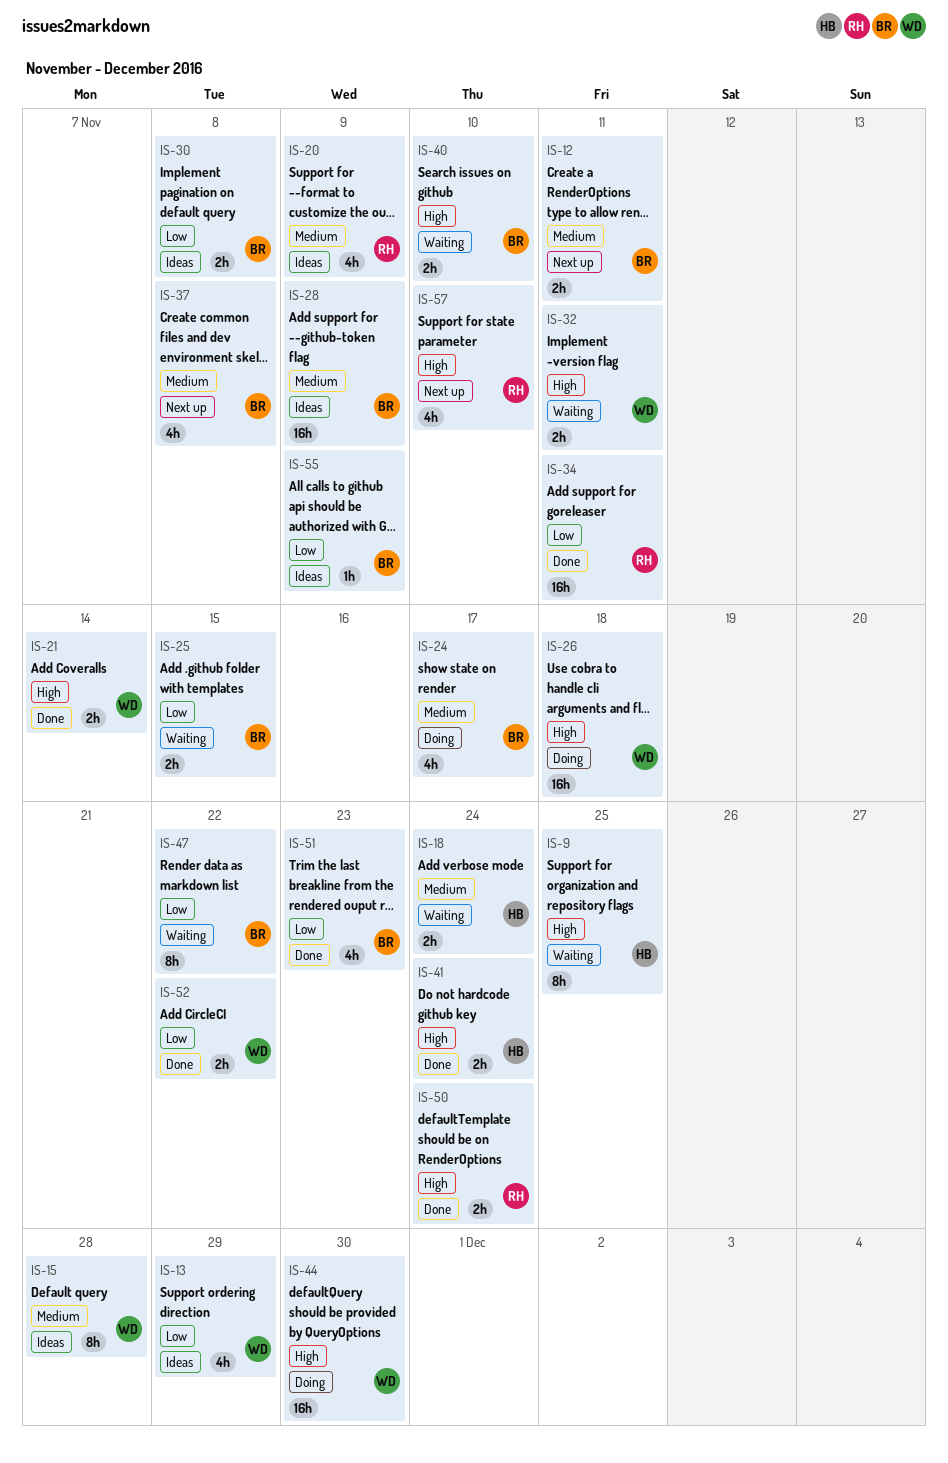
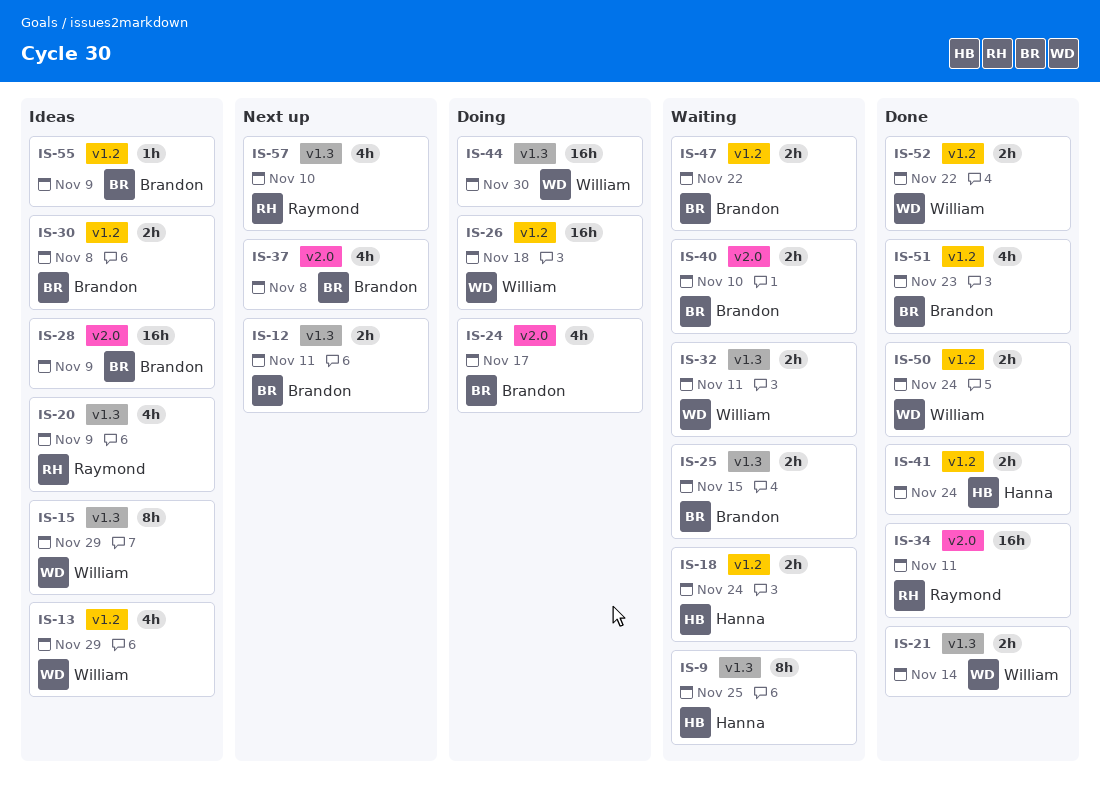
IS-15, due: Nov 28 -> Nov 29
IS-47, estimate: 8h -> 2h
IS-50, owner: Raymond -> William

